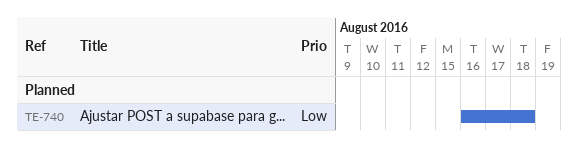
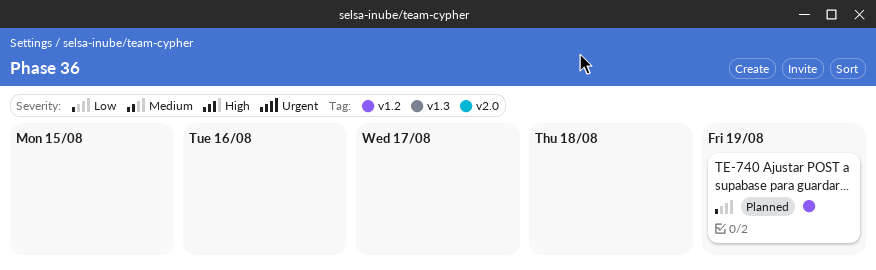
TE-740, due: Aug 18 -> Aug 19

